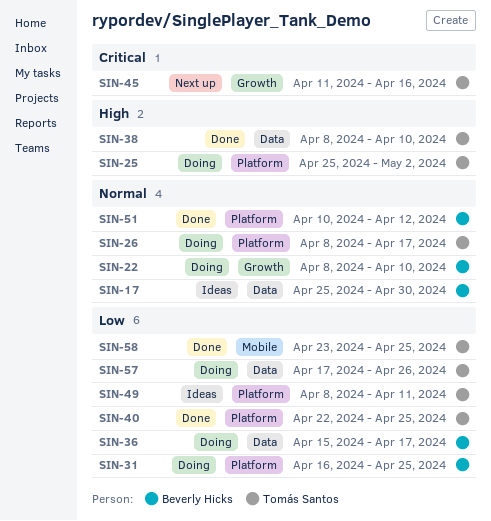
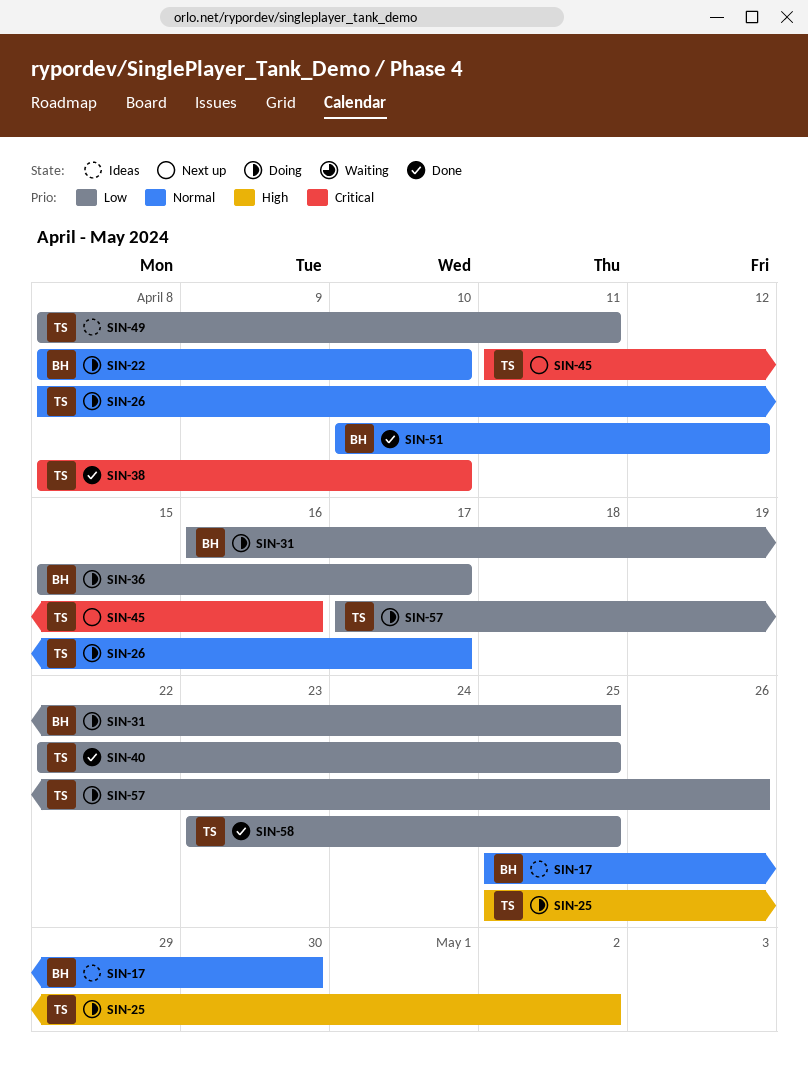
SIN-38, priority: High -> Critical

